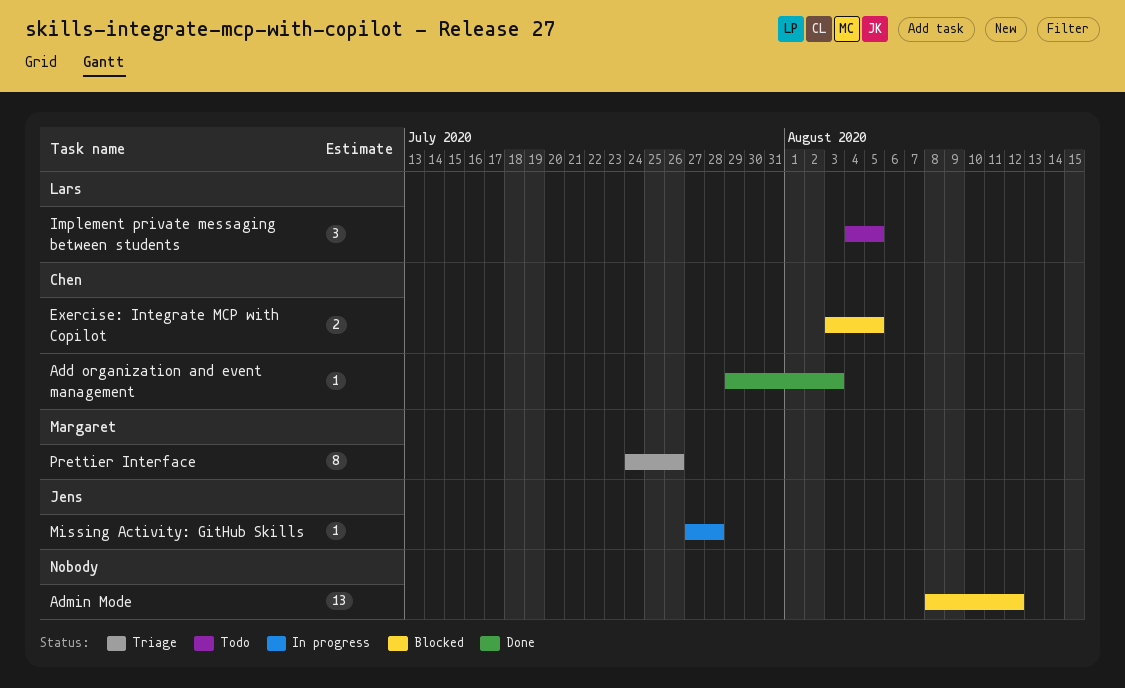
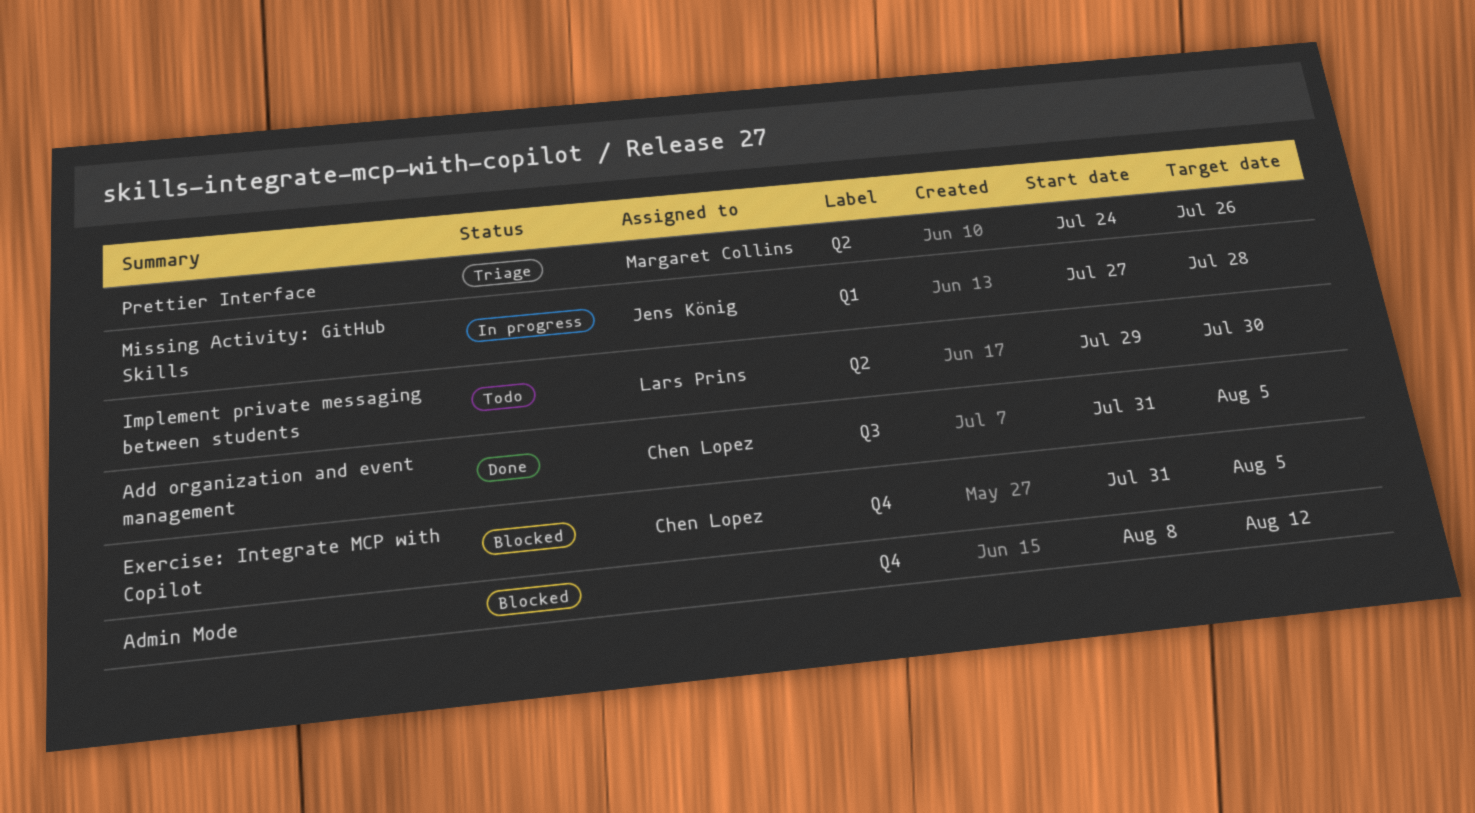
Add organization and event management, start: Jul 29 -> Jul 31
Add organization and event management, due: Aug 3 -> Aug 5
Exercise: Integrate MCP with Copilot, start: Aug 3 -> Jul 31
Implement private messaging between students, start: Aug 4 -> Jul 29
Implement private messaging between students, due: Aug 5 -> Jul 30

